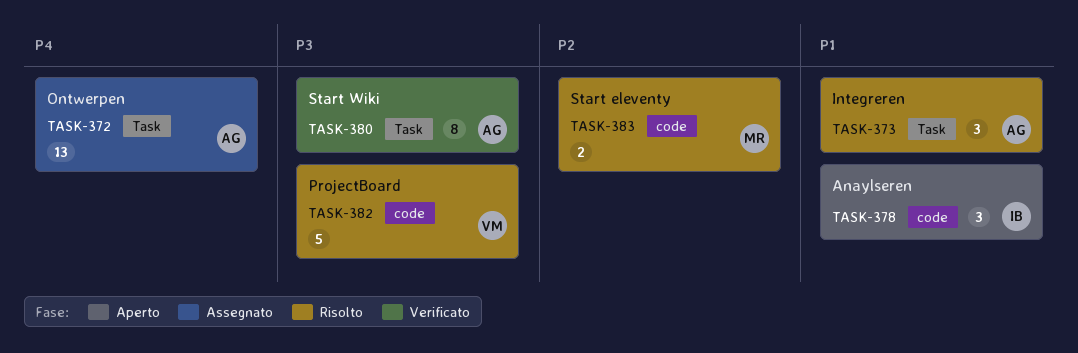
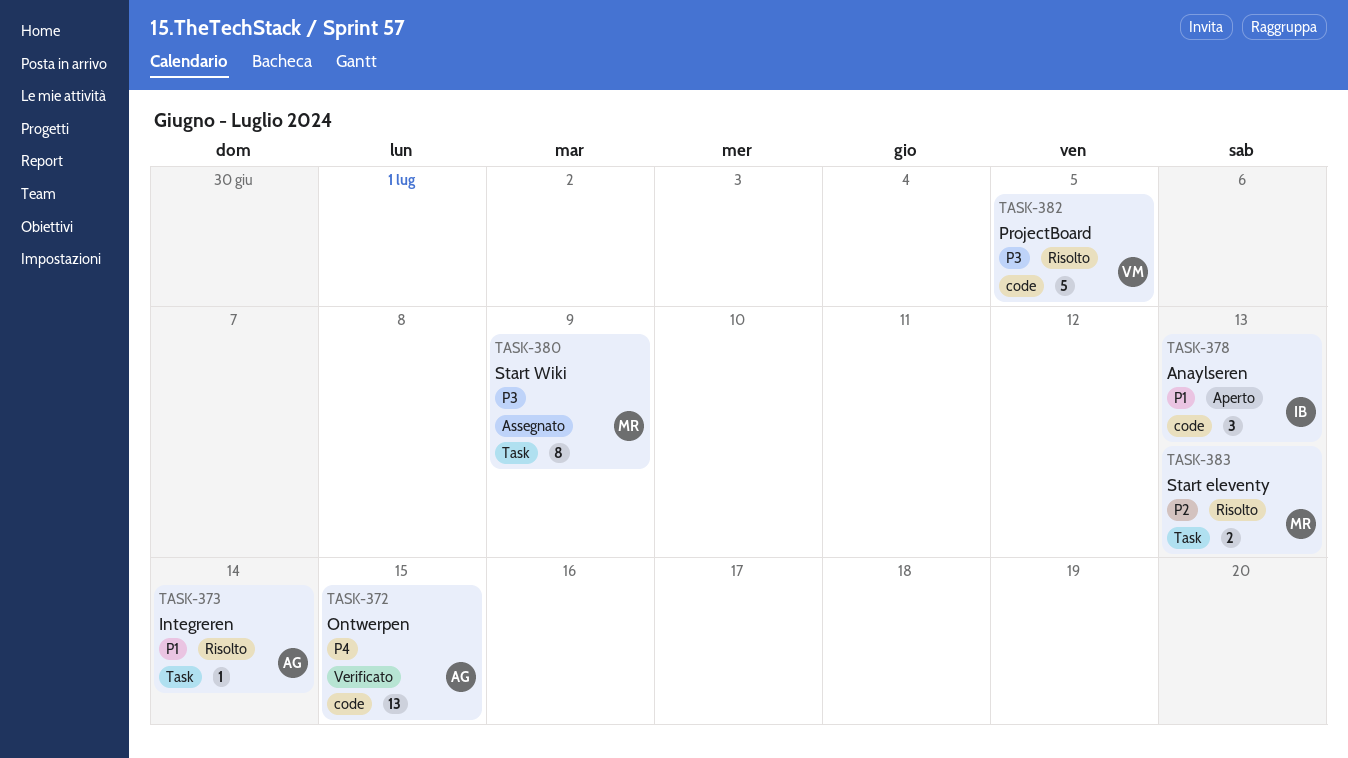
TASK-372, status: Assegnato -> Verificato
TASK-372, label: Task -> code
TASK-373, estimate: 3 -> 1
TASK-380, status: Verificato -> Assegnato
TASK-380, owner: AG -> MR
TASK-383, label: code -> Task

